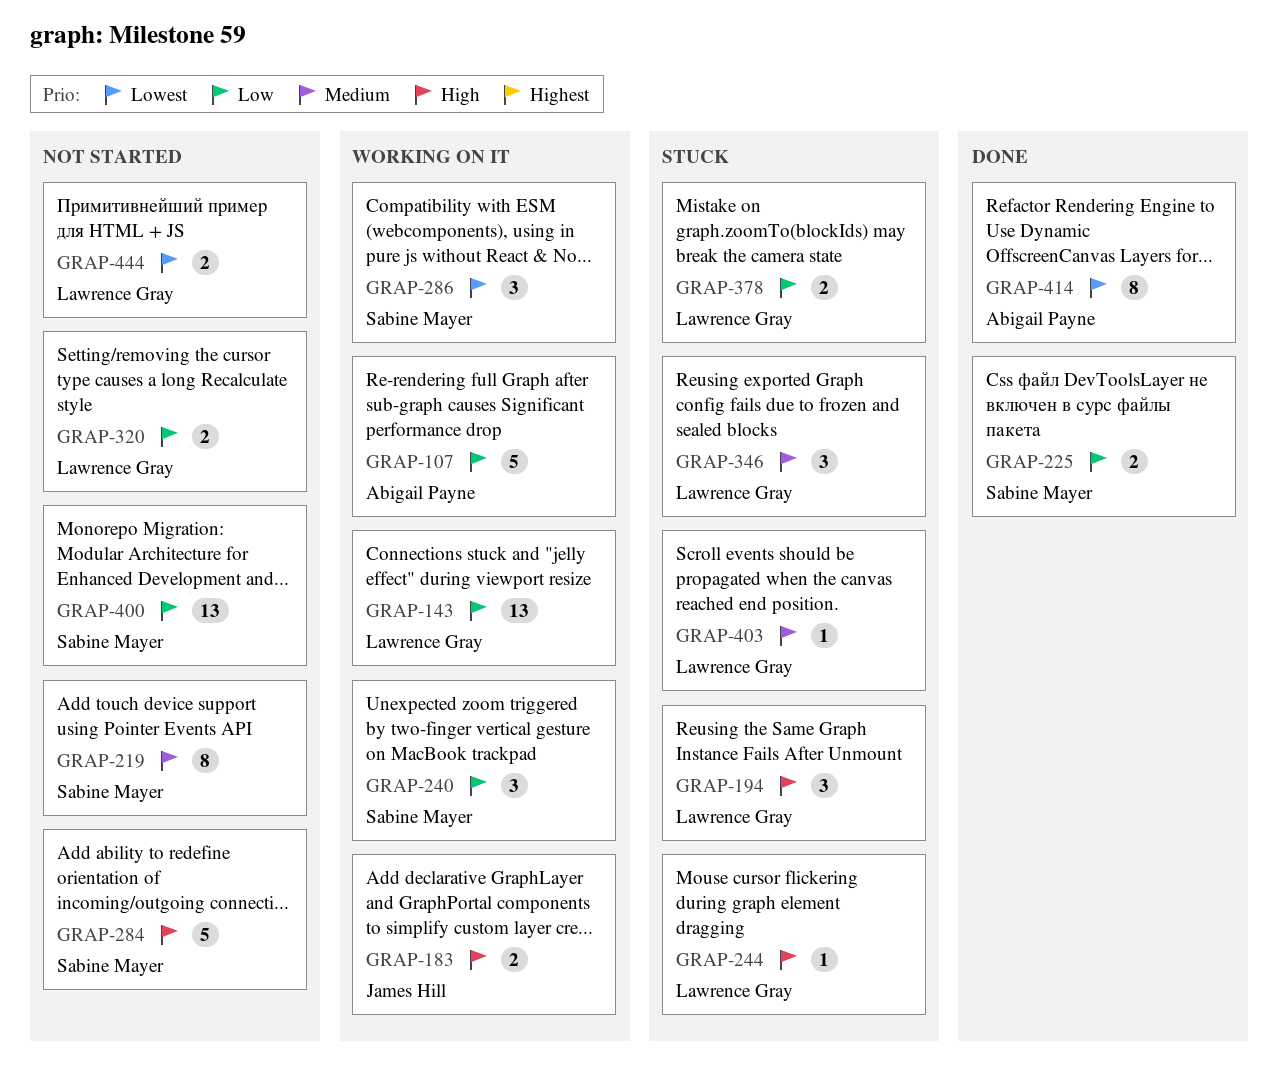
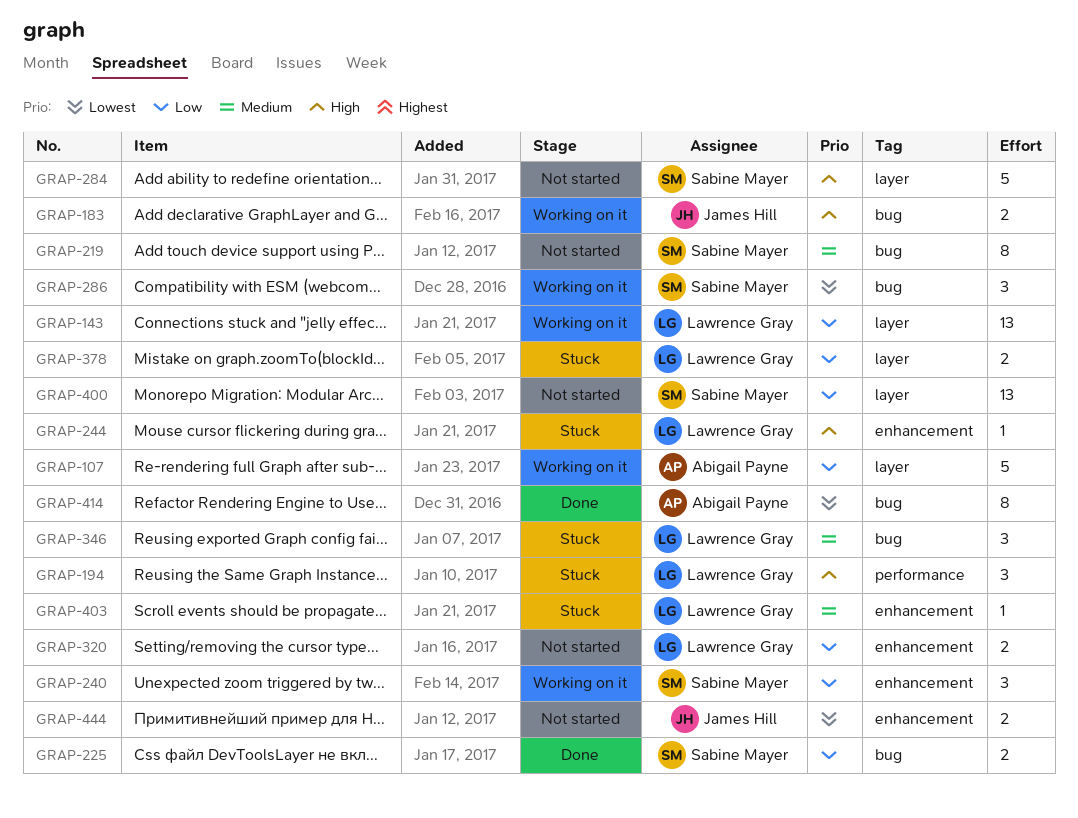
GRAP-444, owner: Lawrence Gray -> James Hill

